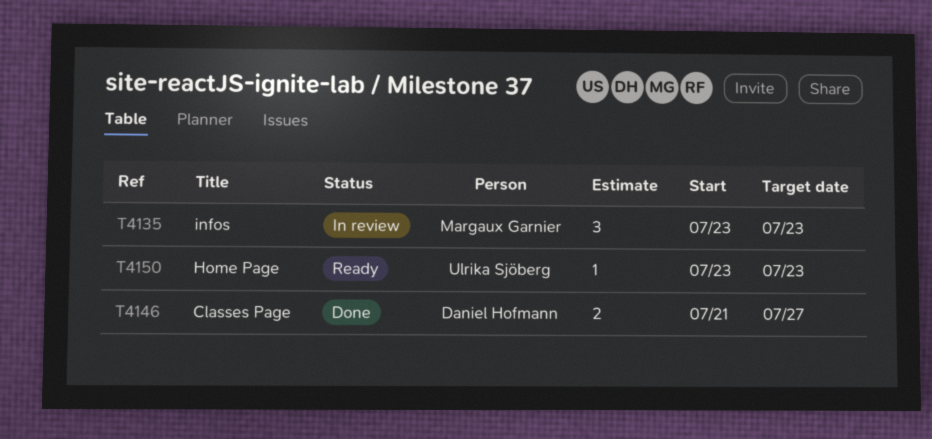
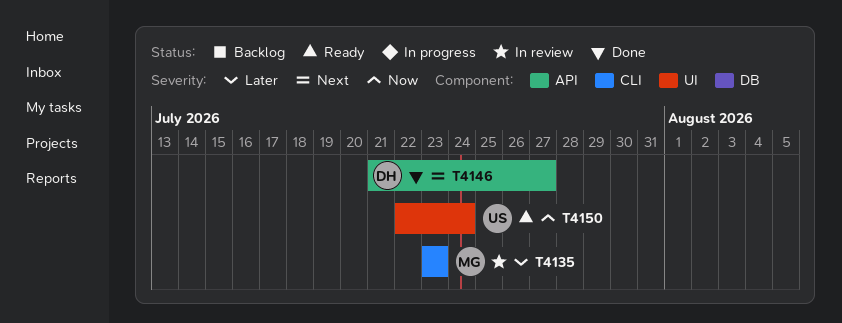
T4150, start: Jul 23 -> Jul 22
T4150, due: Jul 23 -> Jul 24

